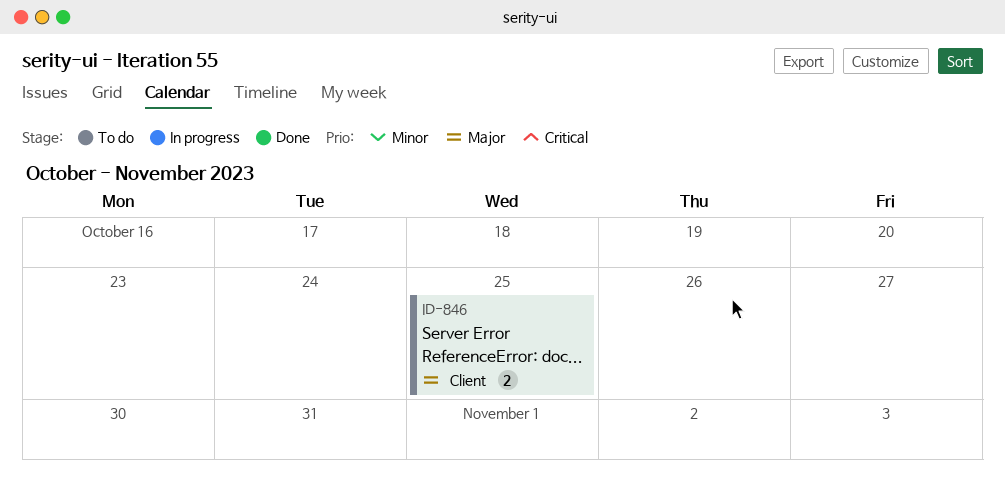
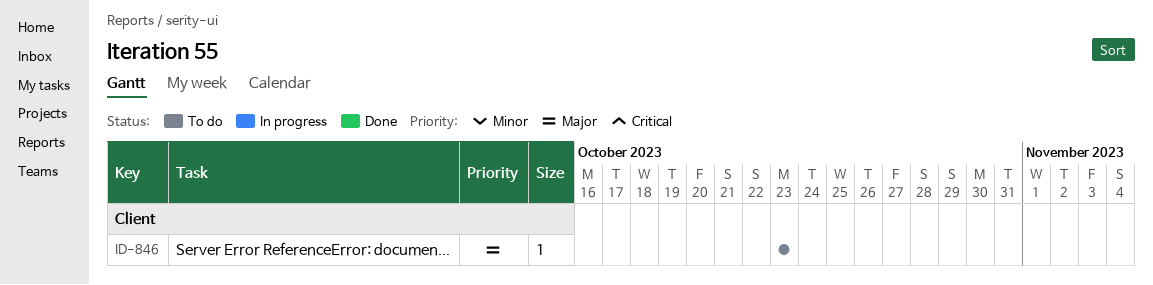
ID-846, estimate: 2 -> 1
ID-846, due: Oct 25 -> Oct 23

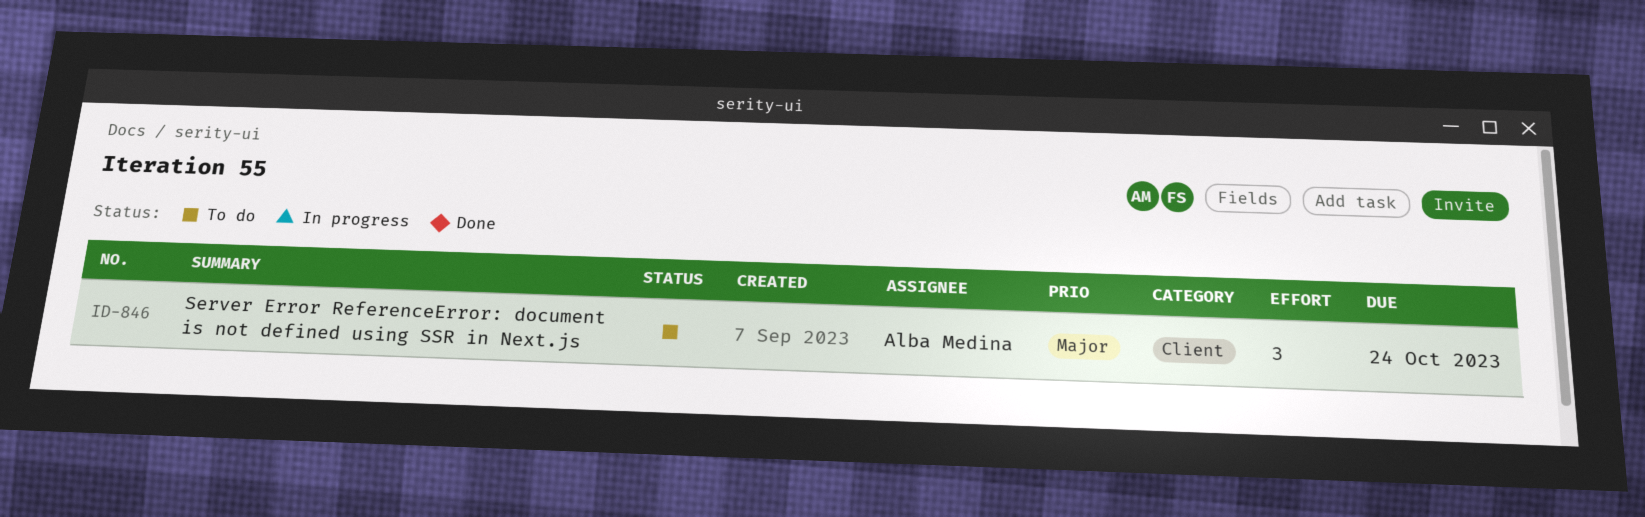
ID-846, estimate: 1 -> 3
ID-846, due: Oct 23 -> Oct 24

